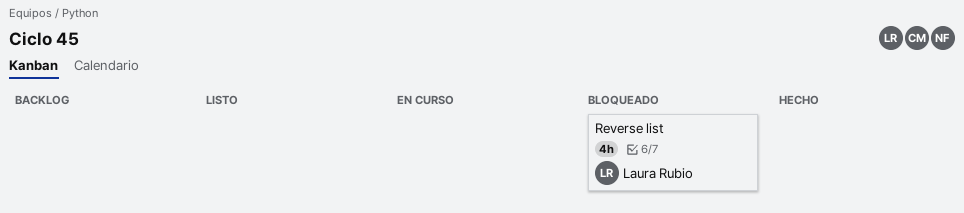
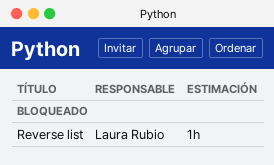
Reverse list, estimate: 4h -> 1h

